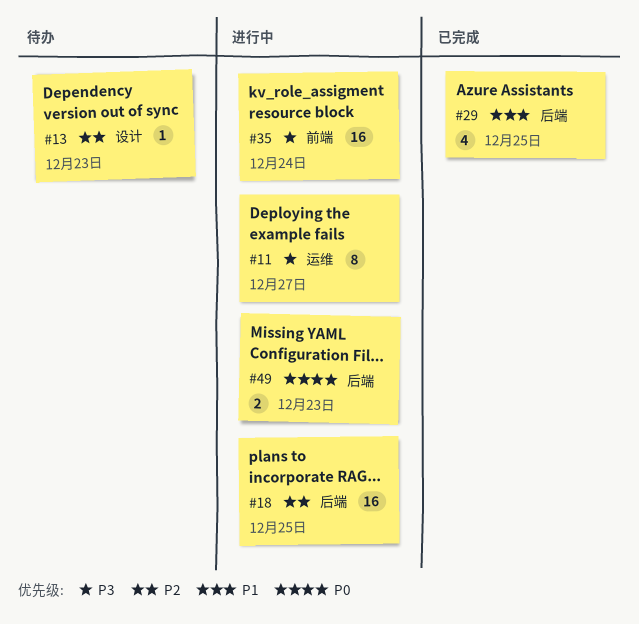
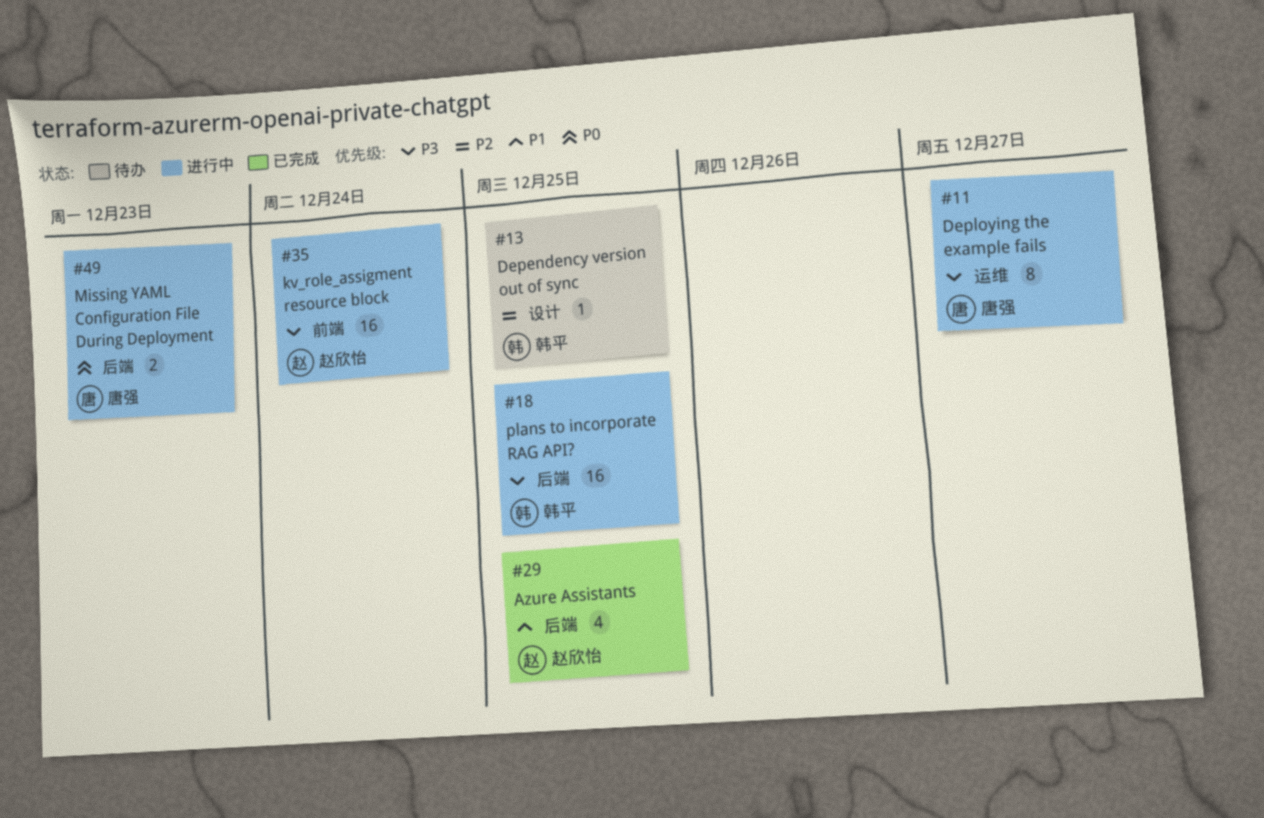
#13, due: Dec 23 -> Dec 25
#18, priority: P2 -> P3

